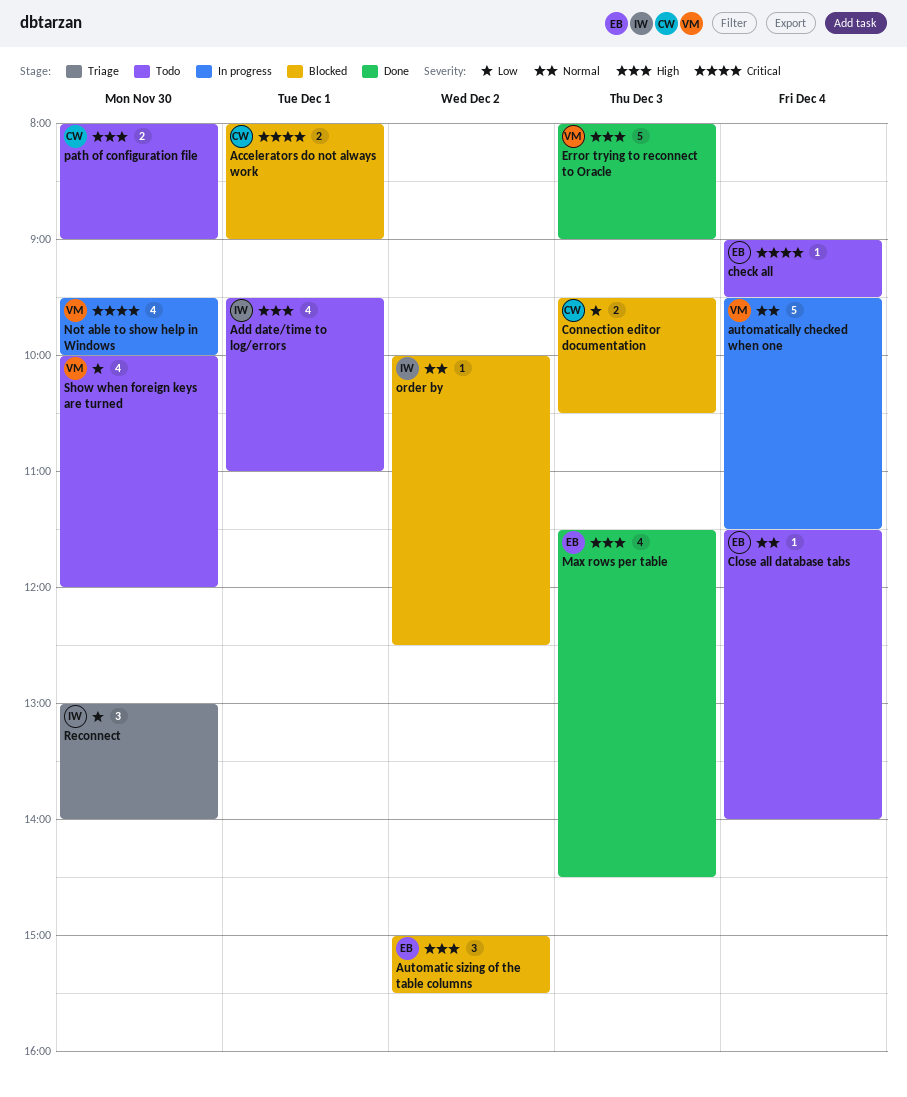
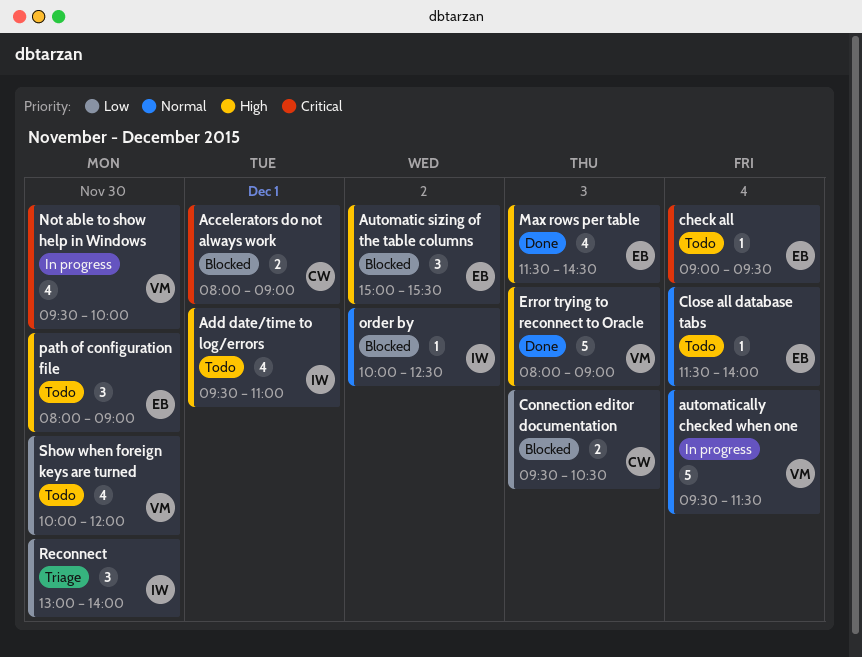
path of configuration file, owner: CW -> EB
path of configuration file, estimate: 2 -> 3

